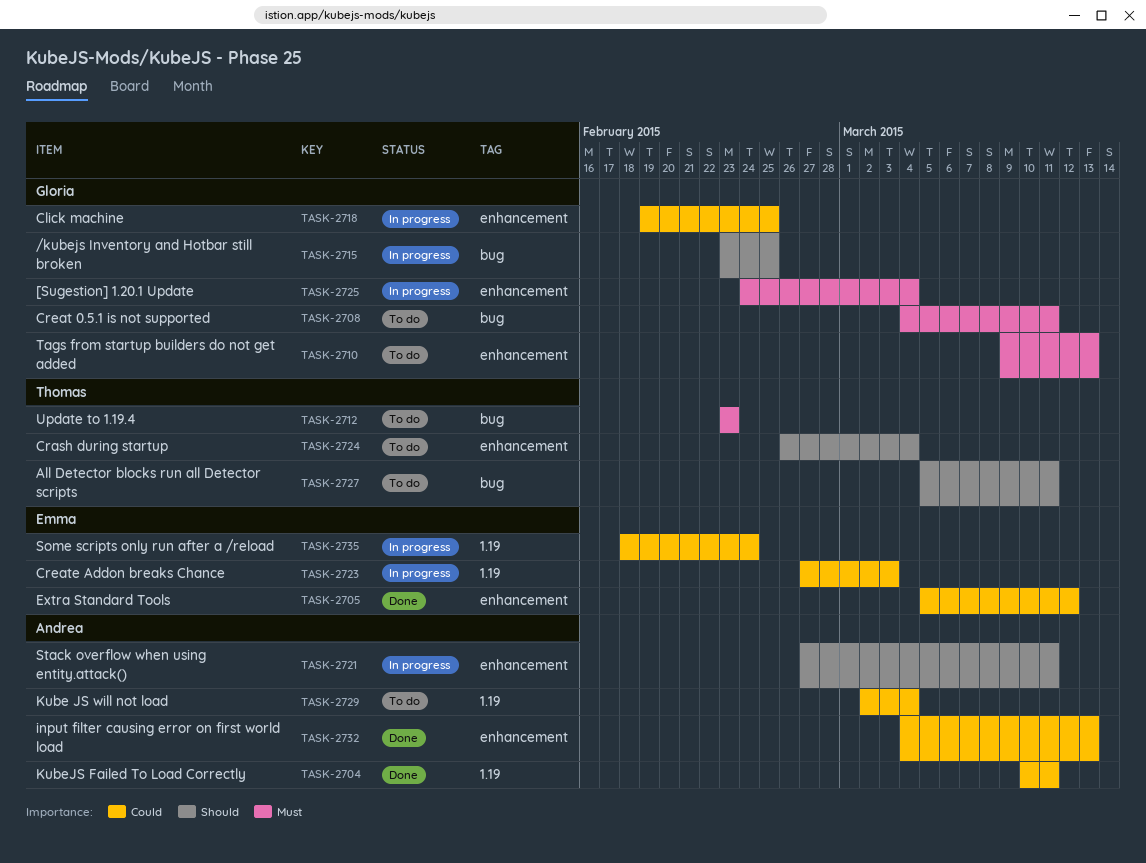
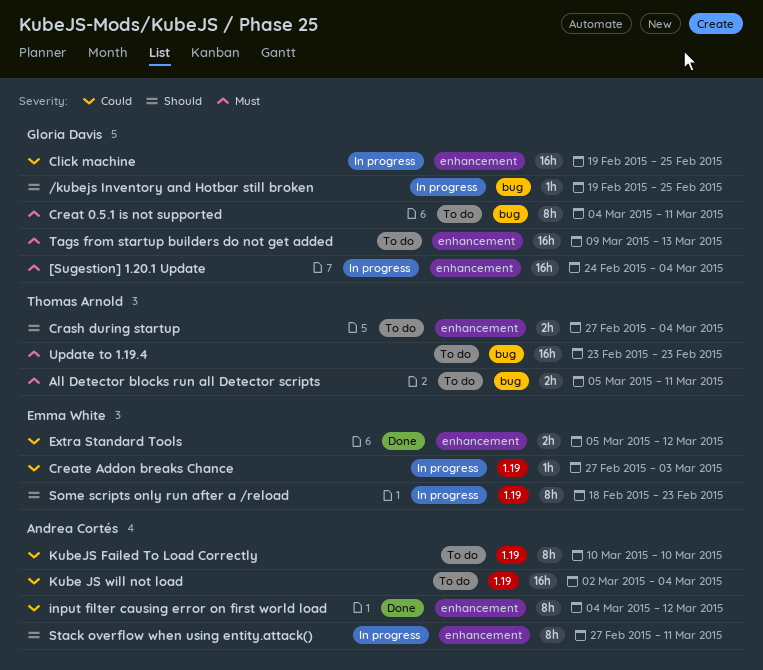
/kubejs Inventory and Hotbar still broken, start: Feb 23 -> Feb 19
All Detector blocks run all Detector scripts, priority: Should -> Must
Crash during startup, start: Feb 26 -> Feb 27
input filter causing error on first world load, due: Mar 13 -> Mar 12
KubeJS Failed To Load Correctly, status: Done -> To do
KubeJS Failed To Load Correctly, due: Mar 11 -> Mar 10
Some scripts only run after a /reload, priority: Could -> Should
Some scripts only run after a /reload, due: Feb 24 -> Feb 23

